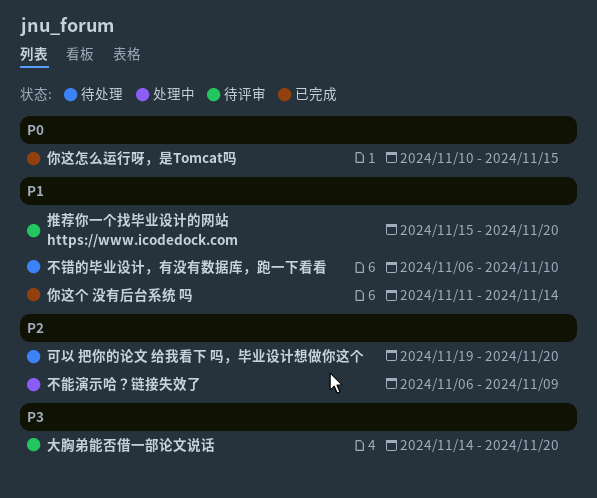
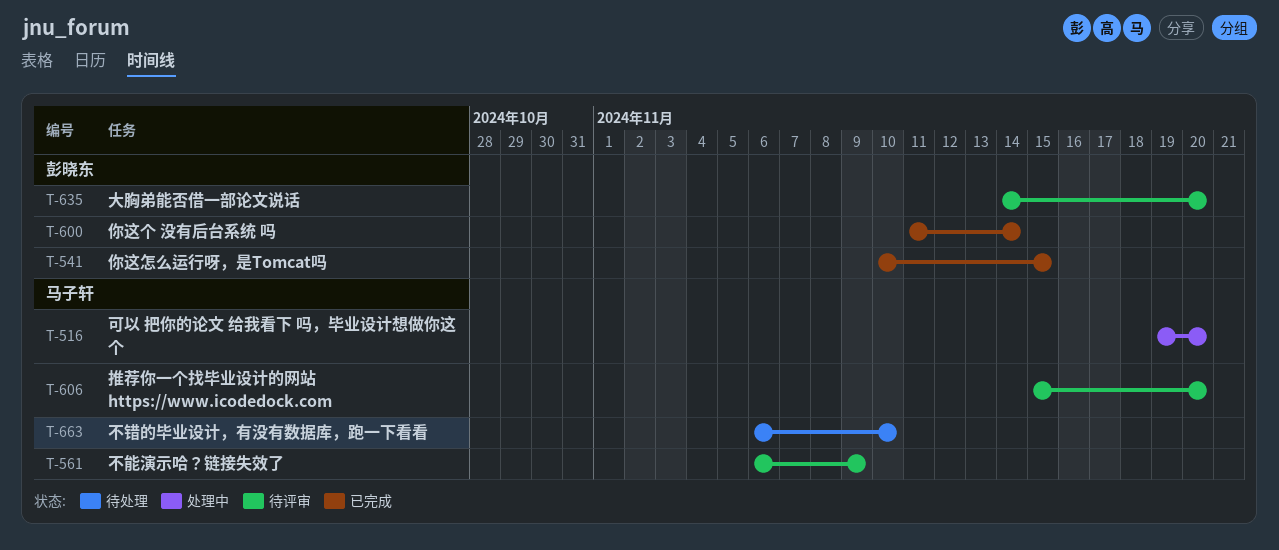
不能演示哈？链接失效了, status: 处理中 -> 待评审
可以 把你的论文 给我看下 吗，毕业设计想做你这个, status: 待处理 -> 处理中

